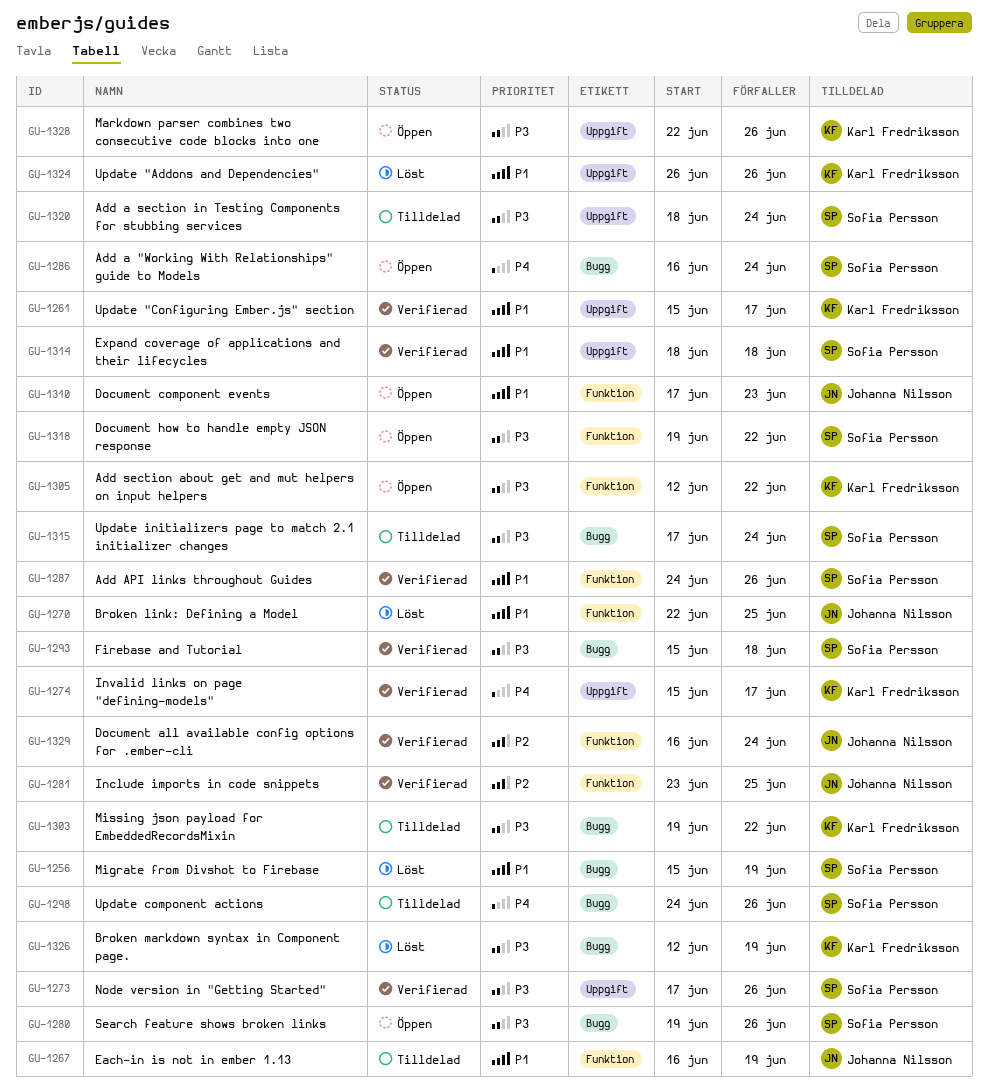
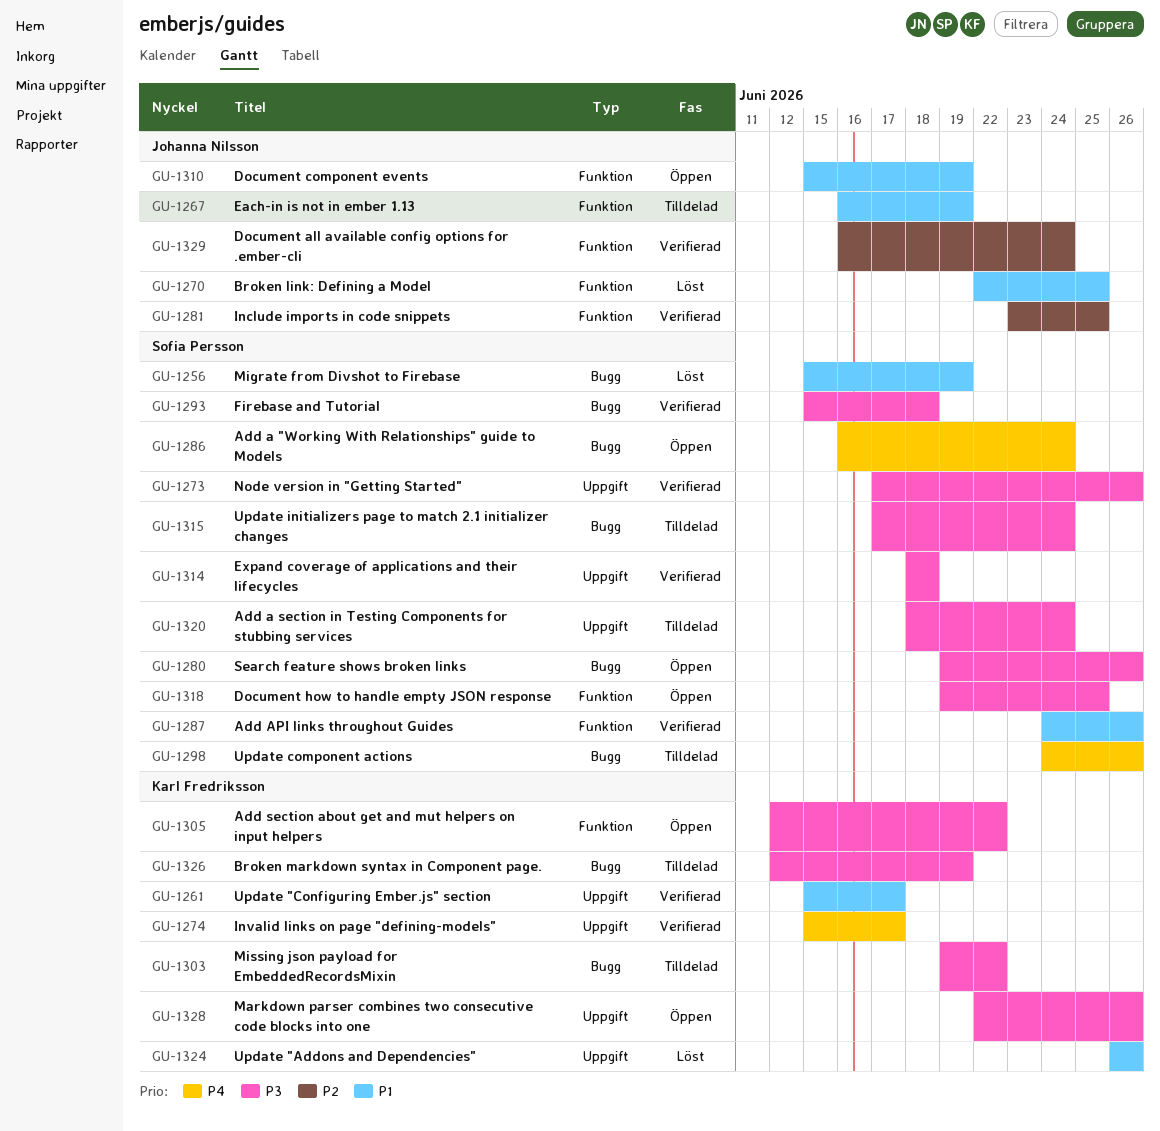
GU-1310, start: Jun 17 -> Jun 15
GU-1310, due: Jun 23 -> Jun 19
GU-1314, priority: P1 -> P3
GU-1318, due: Jun 22 -> Jun 25
GU-1326, status: Löst -> Tilldelad

